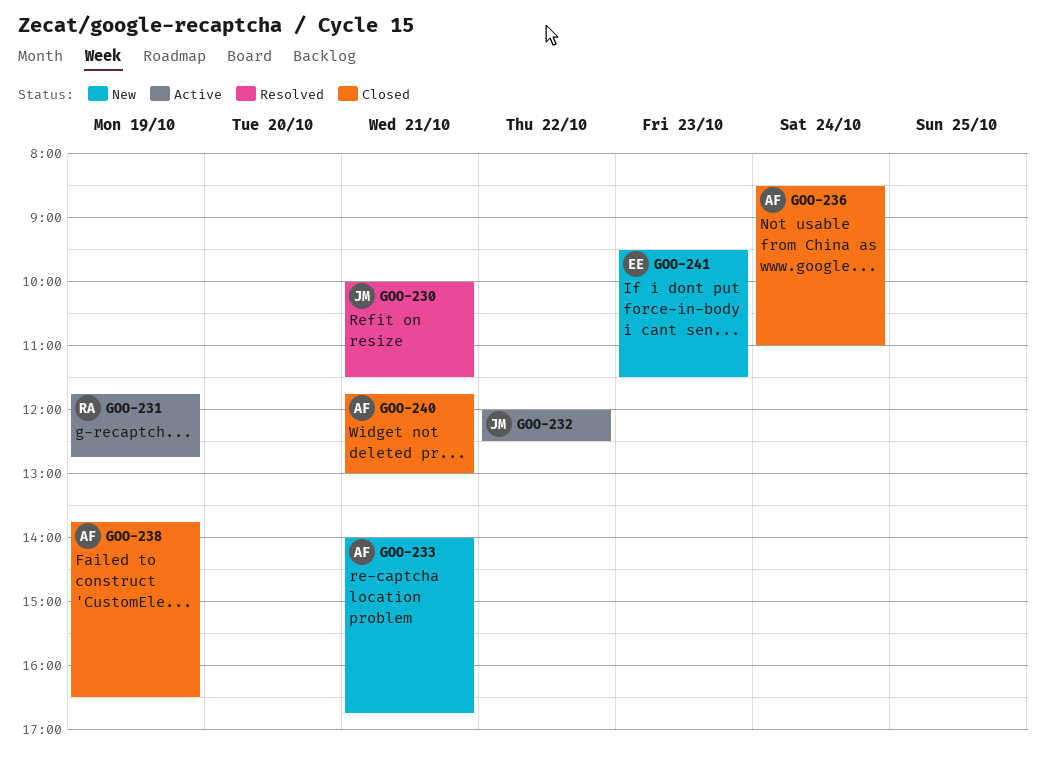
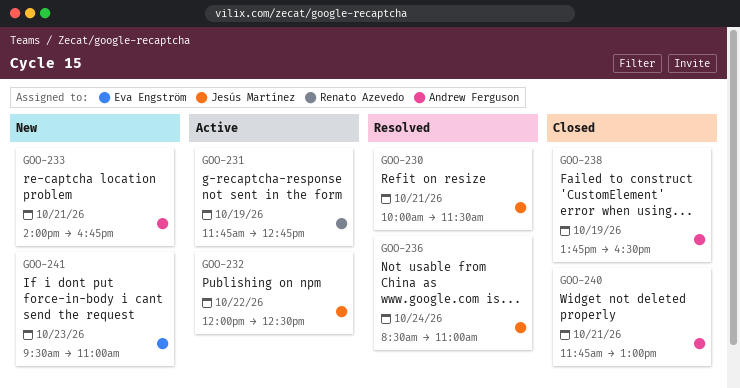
GOO-236, status: Closed -> Resolved
GOO-236, owner: Andrew Ferguson -> Jesús Martínez
GOO-241, ends: 11:30 -> 11:00

